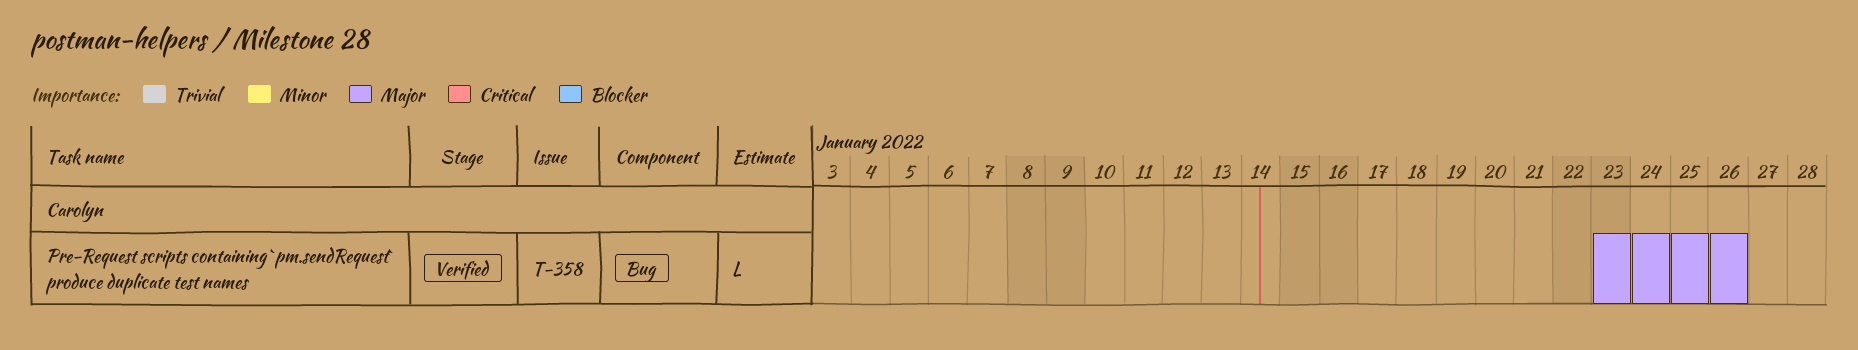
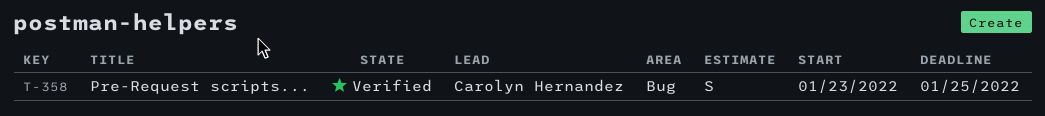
T-358, estimate: L -> S
T-358, due: Jan 26 -> Jan 25

